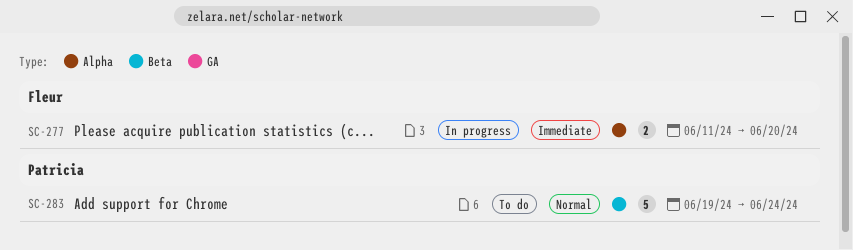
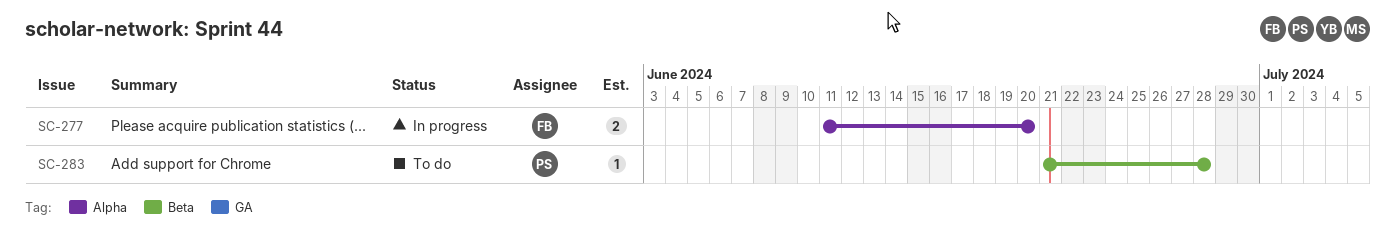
SC-283, estimate: 5 -> 1
SC-283, start: Jun 19 -> Jun 21
SC-283, due: Jun 24 -> Jun 28

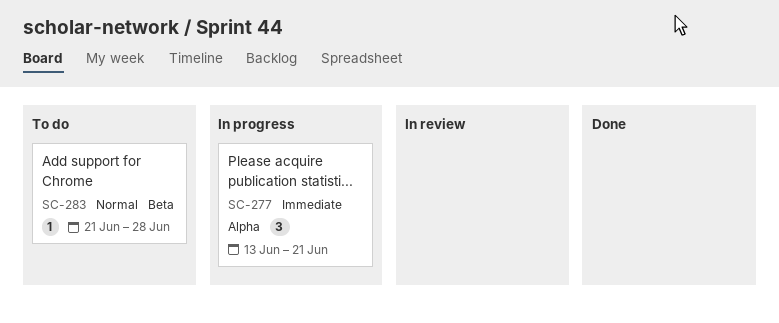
SC-277, estimate: 2 -> 3
SC-277, start: Jun 11 -> Jun 13
SC-277, due: Jun 20 -> Jun 21

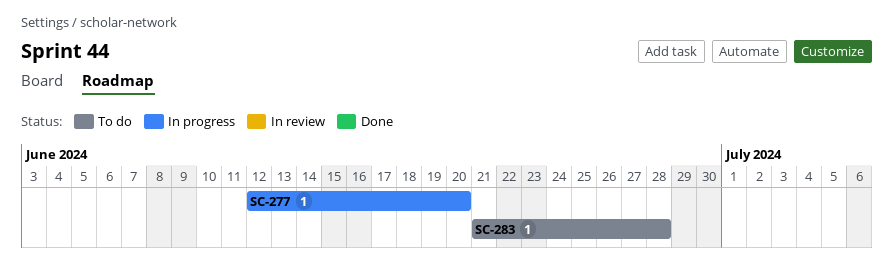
SC-277, estimate: 3 -> 1
SC-277, start: Jun 13 -> Jun 12
SC-277, due: Jun 21 -> Jun 20

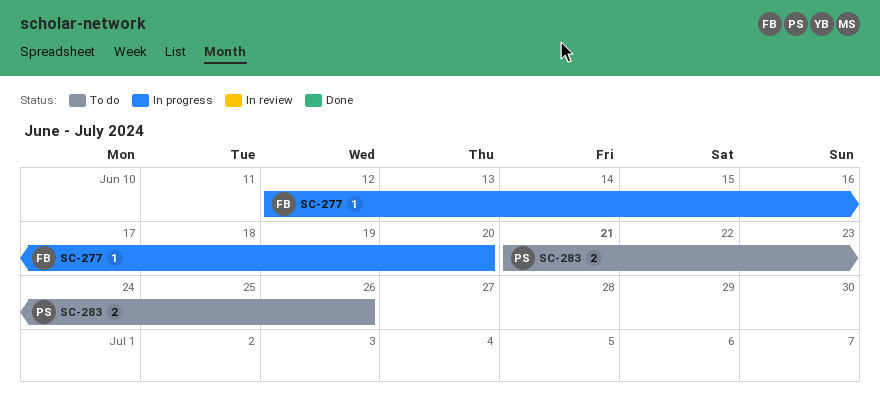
SC-283, estimate: 1 -> 2
SC-283, due: Jun 28 -> Jun 26

